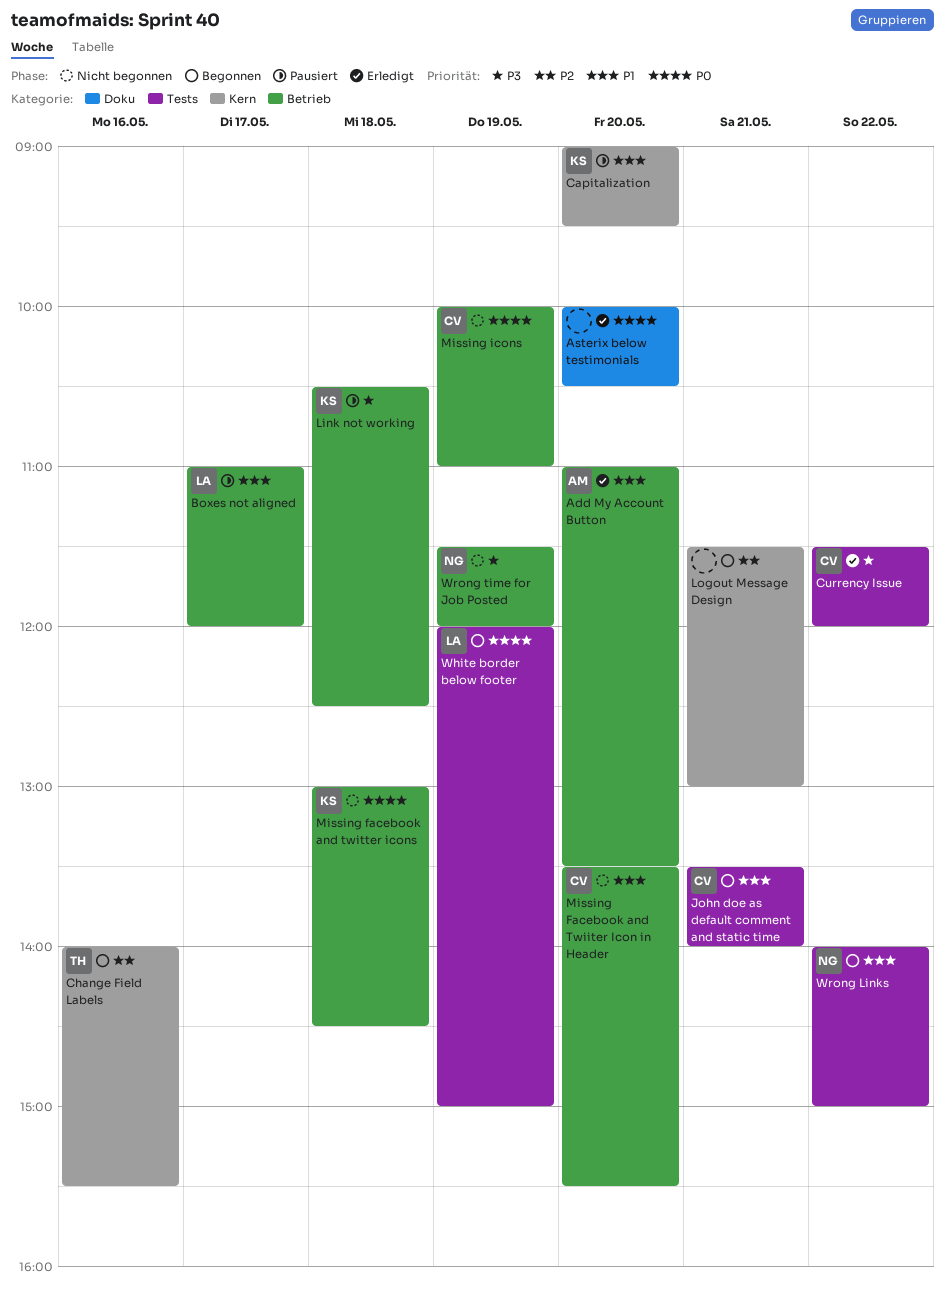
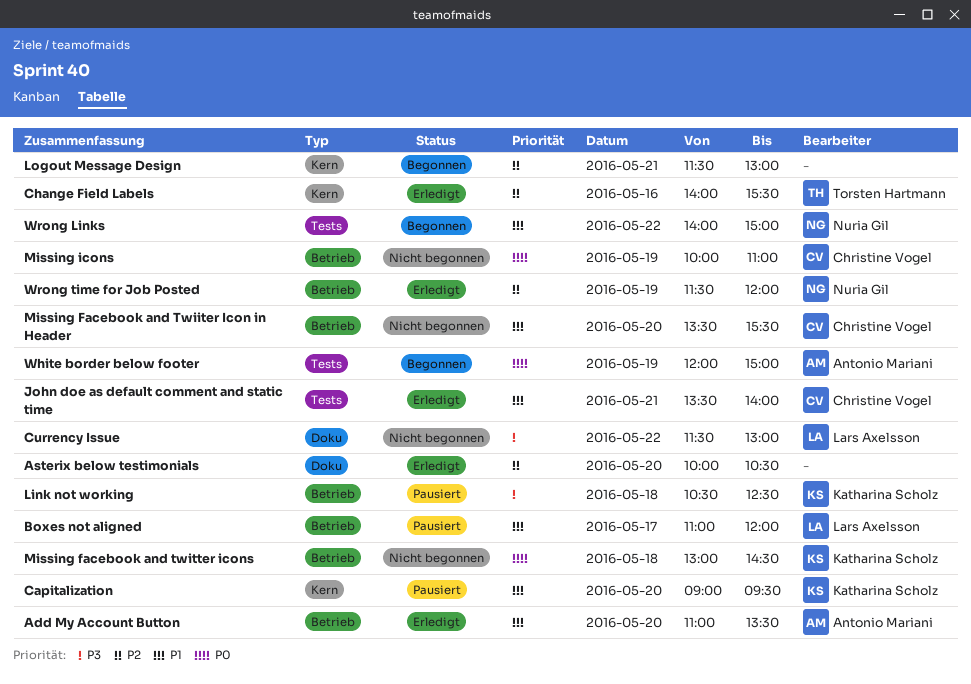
Asterix below testimonials, priority: P0 -> P2
Change Field Labels, status: Begonnen -> Erledigt
Currency Issue, status: Erledigt -> Nicht begonnen
Currency Issue, owner: Christine Vogel -> Lars Axelsson
Currency Issue, label: Tests -> Doku
Currency Issue, ends: 12:00 -> 13:00
John doe as default comment and static time, status: Begonnen -> Erledigt
White border below footer, owner: Lars Axelsson -> Antonio Mariani
Wrong time for Job Posted, status: Nicht begonnen -> Erledigt
Wrong time for Job Posted, priority: P3 -> P2

